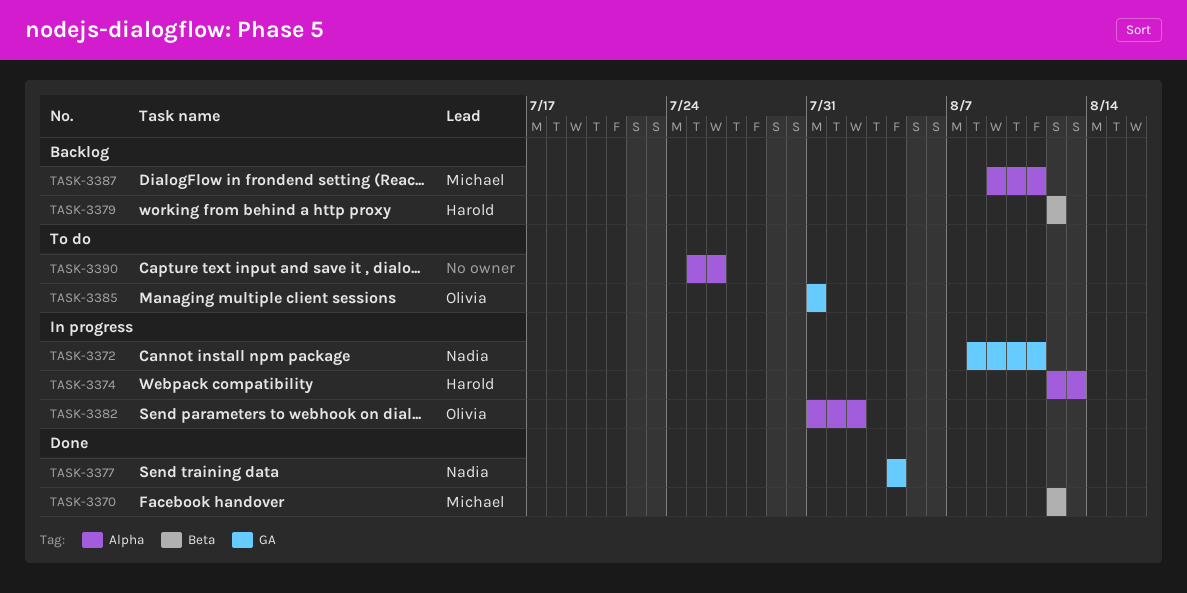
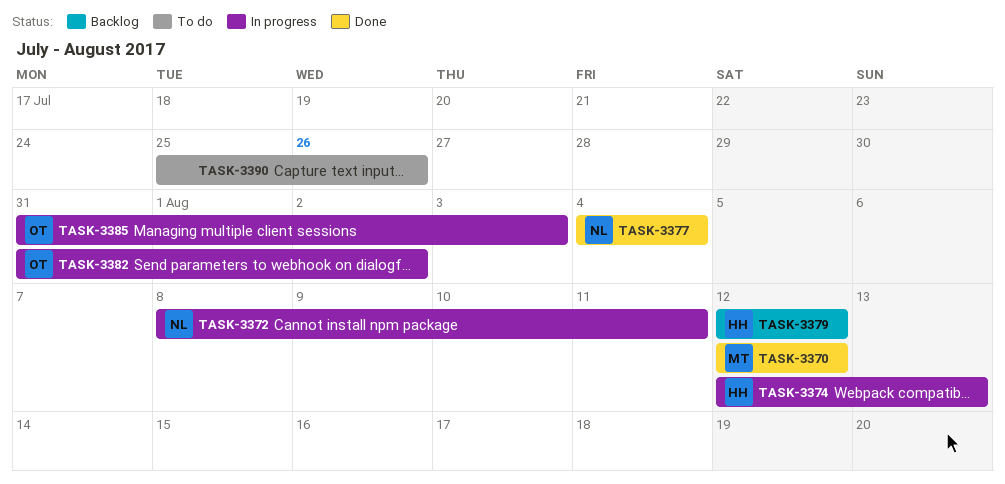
TASK-3385, status: To do -> In progress
TASK-3385, due: Jul 31 -> Aug 3
TASK-3387: present -> none

